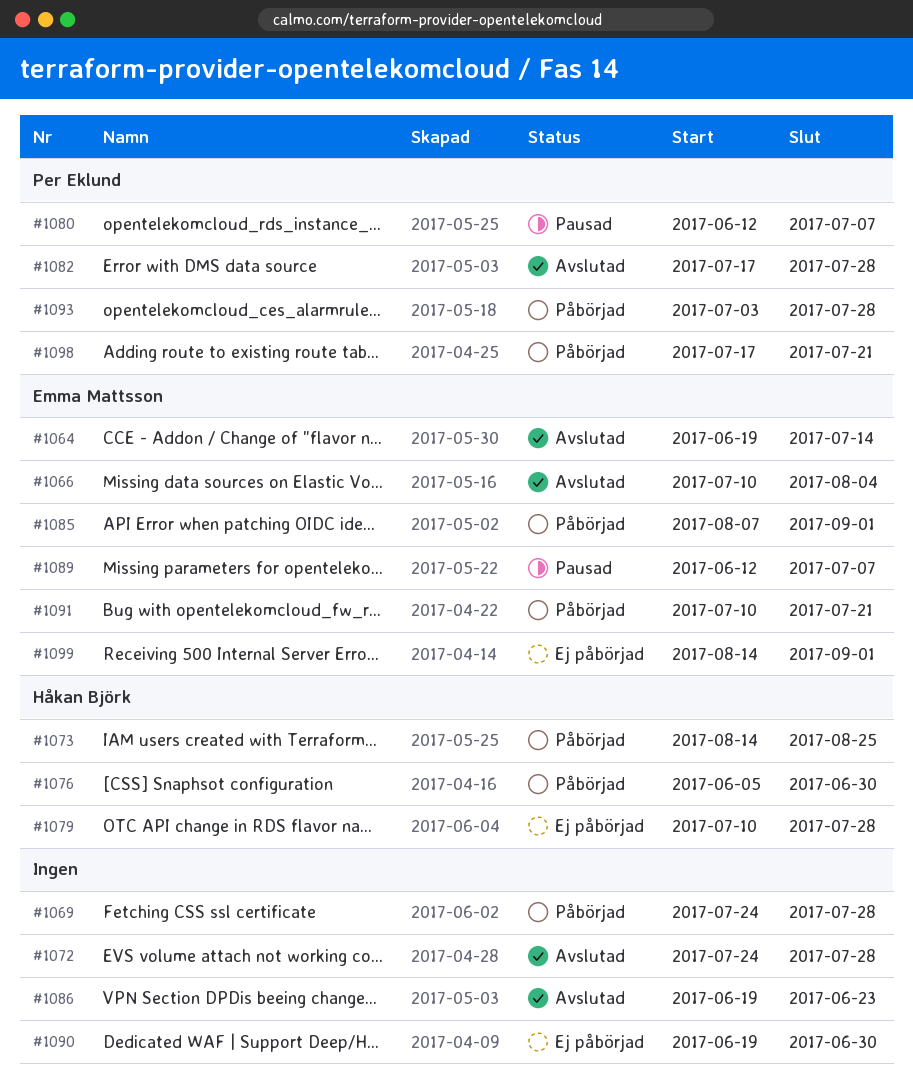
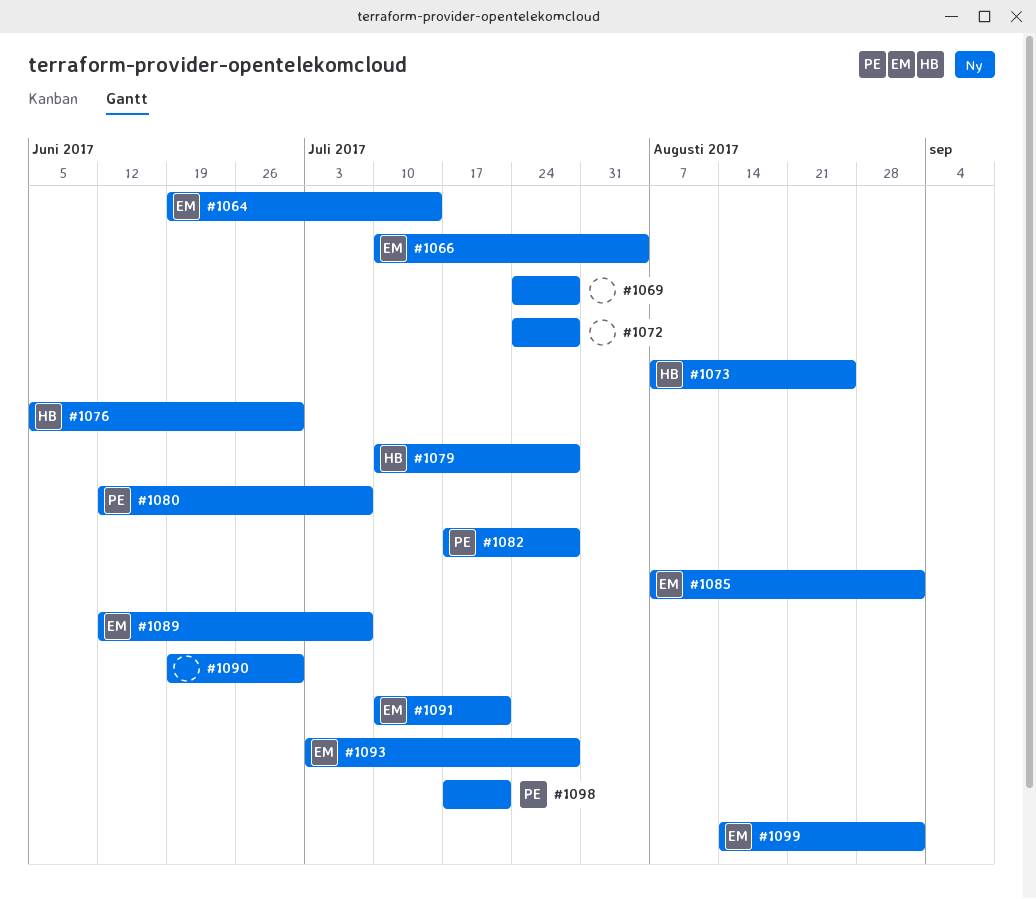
#1073, start: Aug 14 -> Aug 7
#1086: present -> none
#1093, owner: Per Eklund -> Emma Mattsson

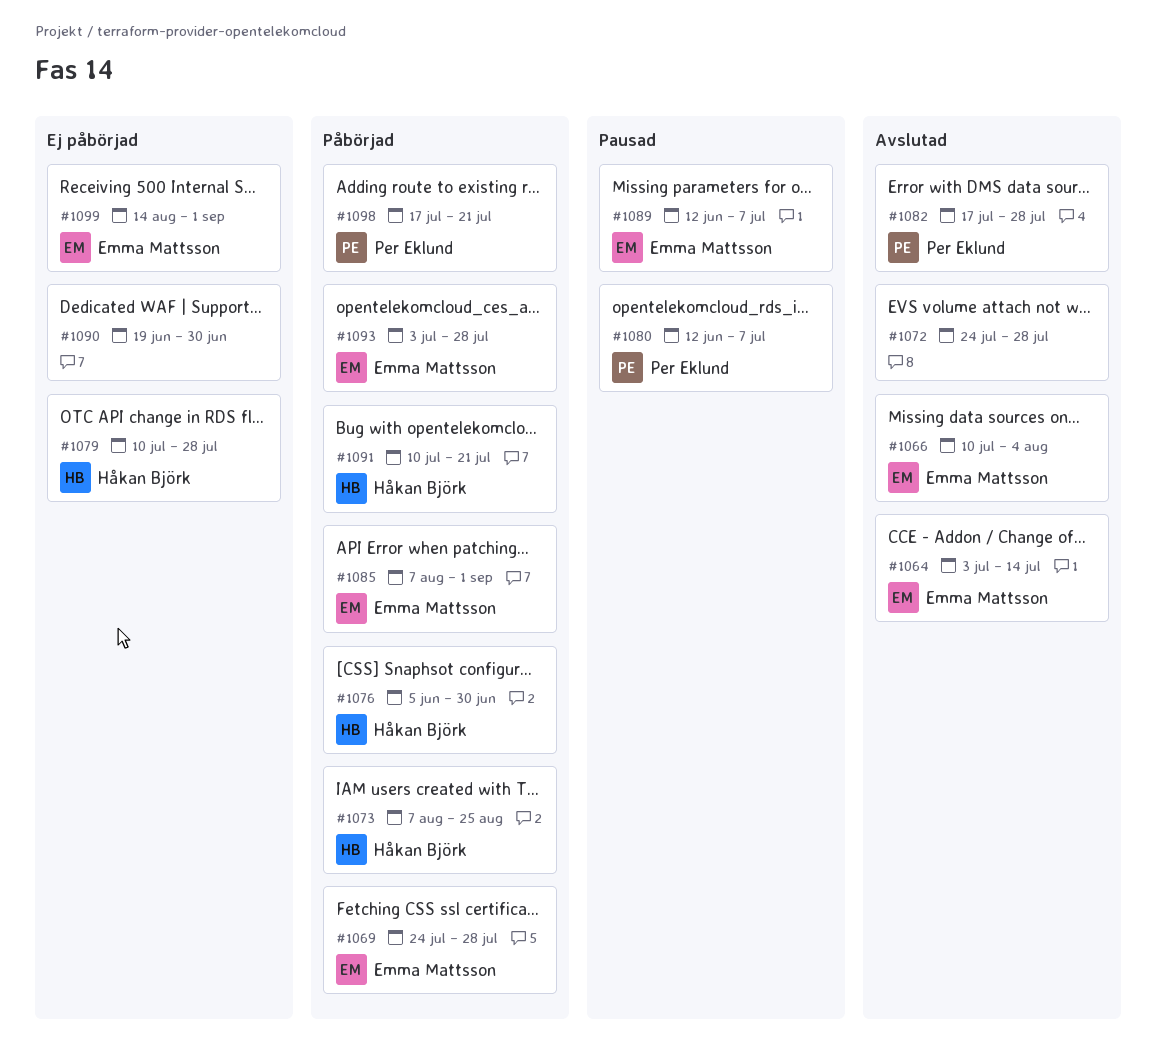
#1064, start: Jun 19 -> Jul 3
#1069, owner: none -> Emma Mattsson
#1091, owner: Emma Mattsson -> Håkan Björk

